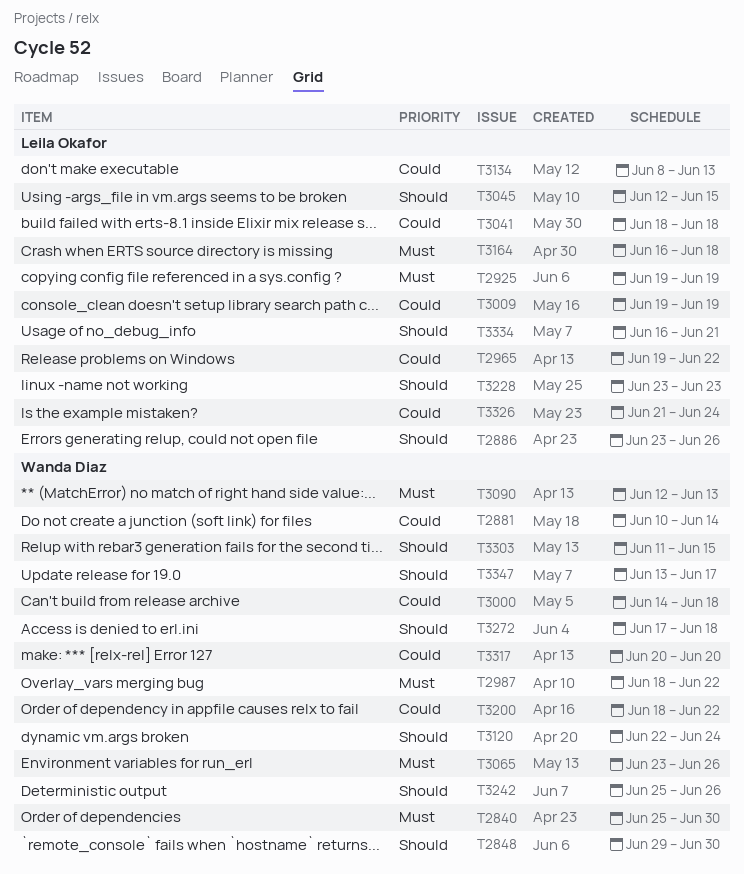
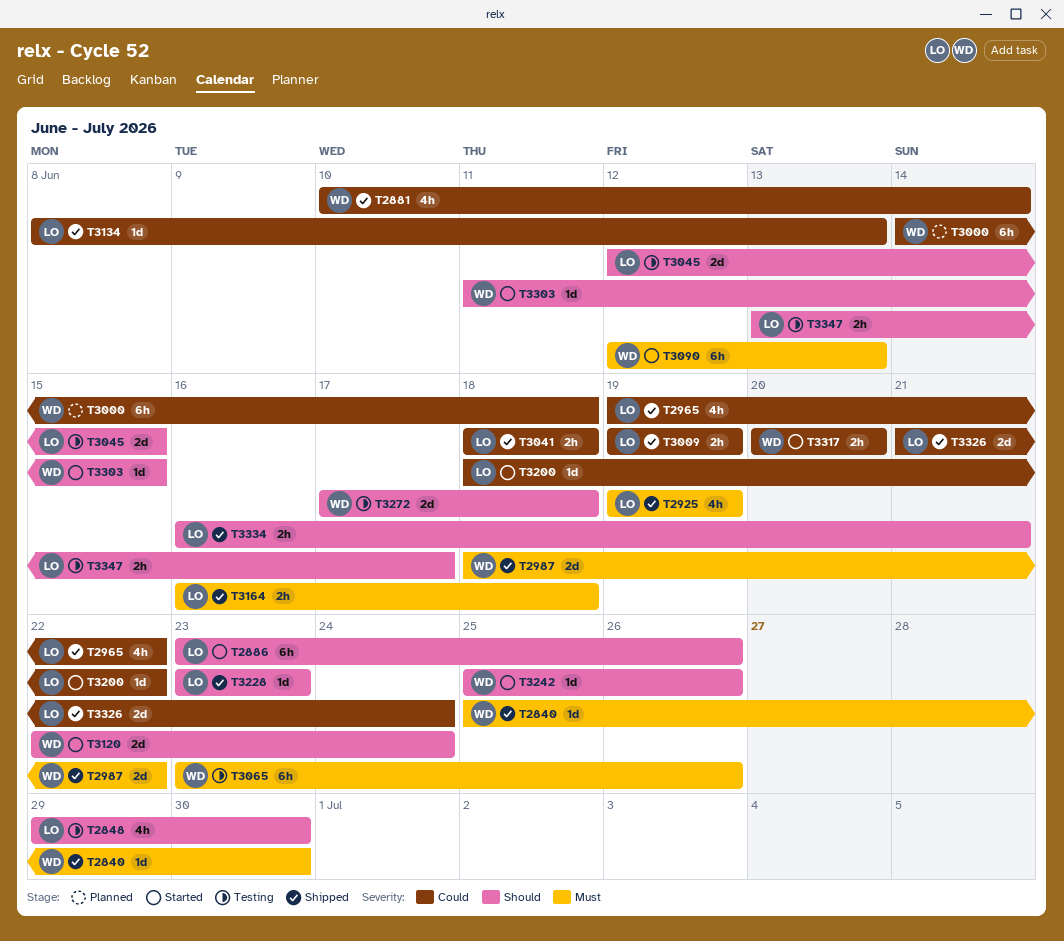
T2848, owner: Wanda Diaz -> Leila Okafor
T3200, owner: Wanda Diaz -> Leila Okafor
T3347, owner: Wanda Diaz -> Leila Okafor

